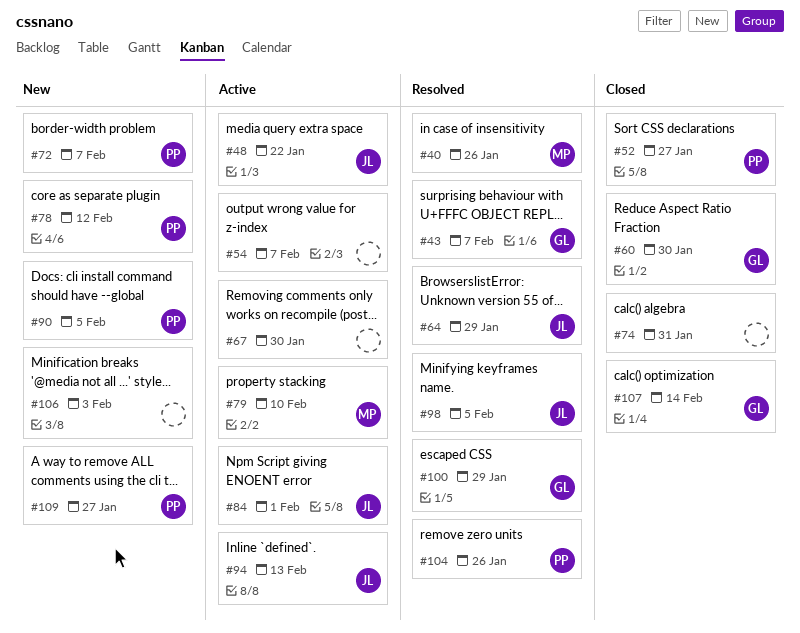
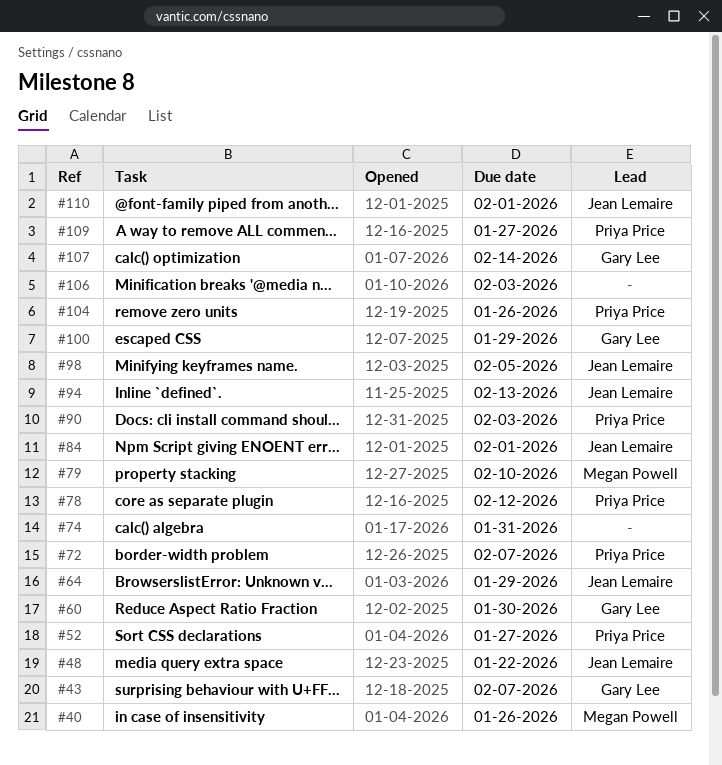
#54: present -> none
#67: present -> none
#90, due: Feb 5 -> Feb 3
#110: none -> present

